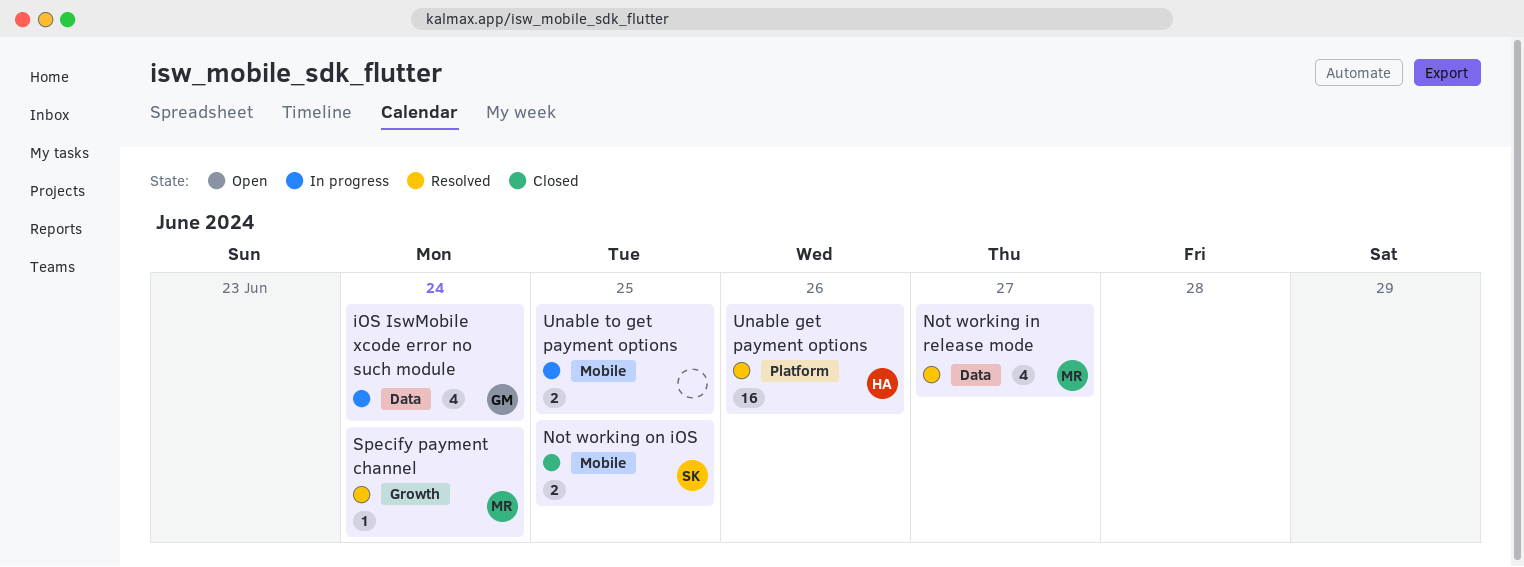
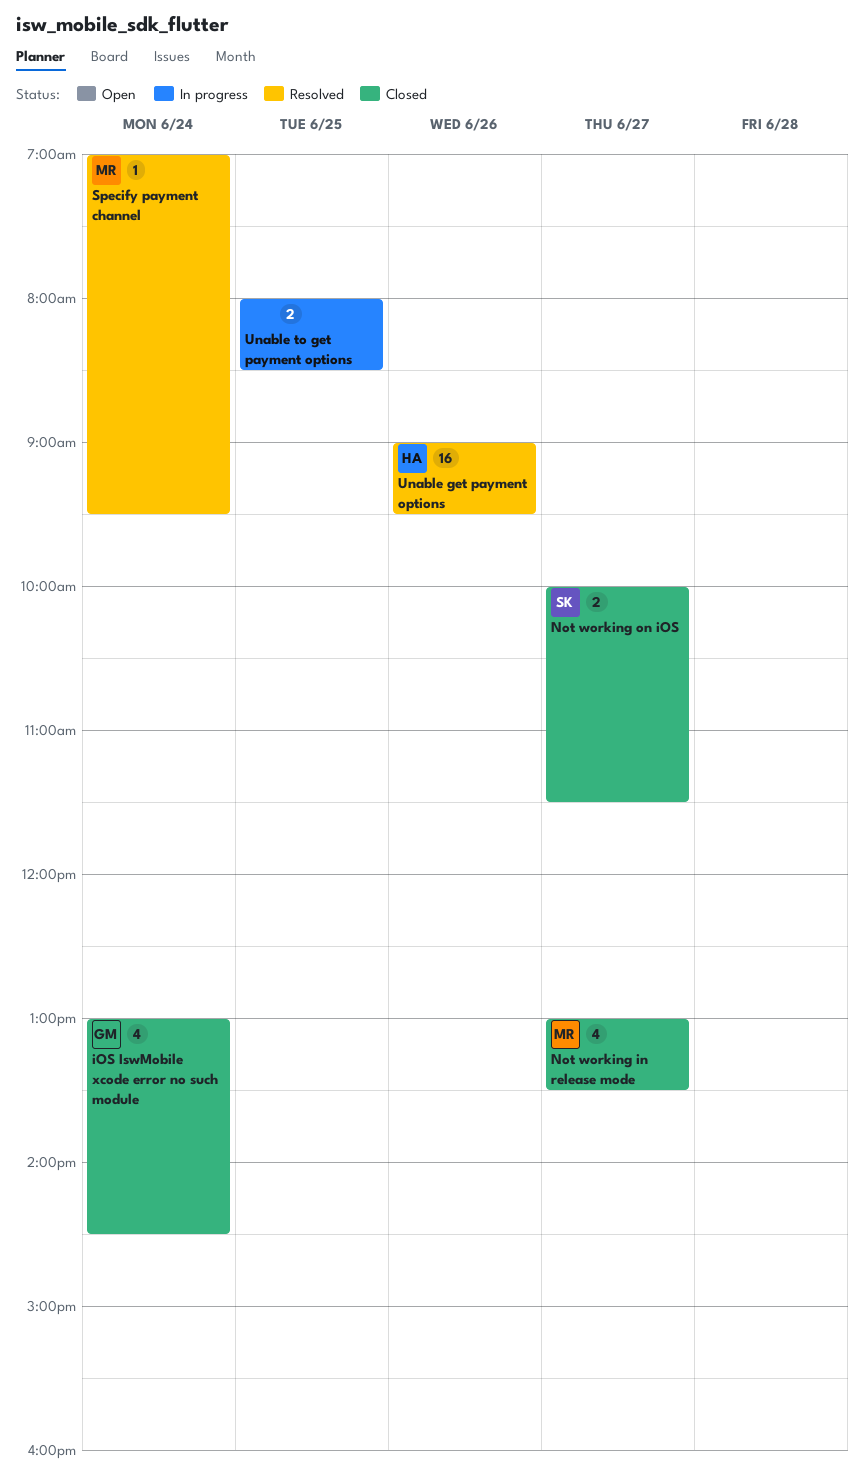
iOS IswMobile xcode error no such module, status: In progress -> Closed
Not working in release mode, status: Resolved -> Closed
Not working on iOS, day: Jun 25 -> Jun 27

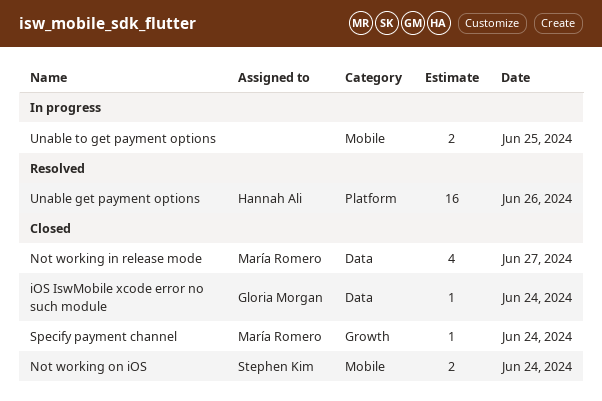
iOS IswMobile xcode error no such module, estimate: 4 -> 1
Not working on iOS, day: Jun 27 -> Jun 24
Specify payment channel, status: Resolved -> Closed

